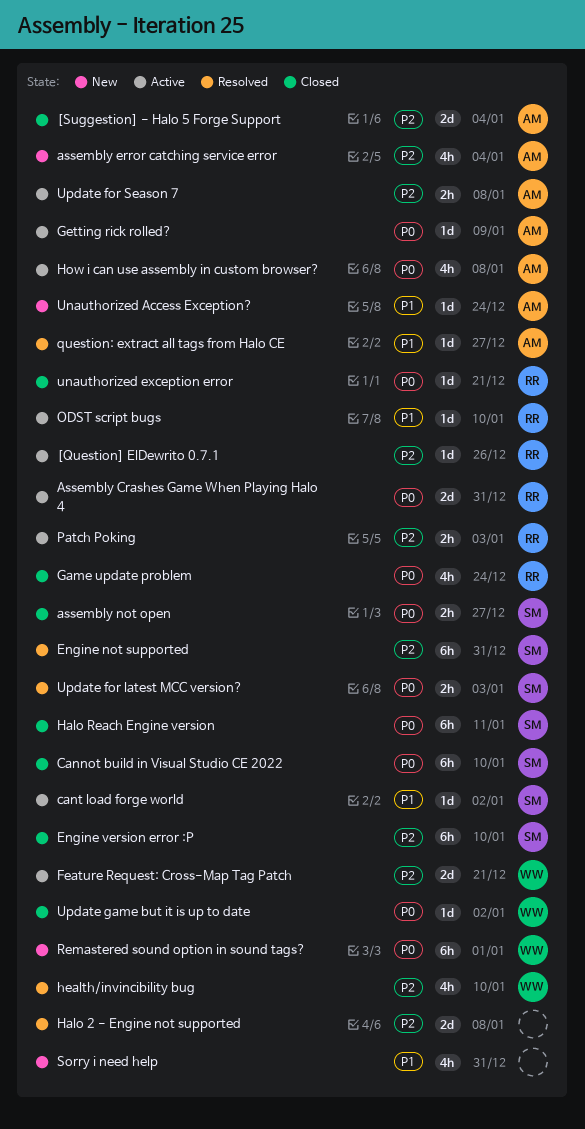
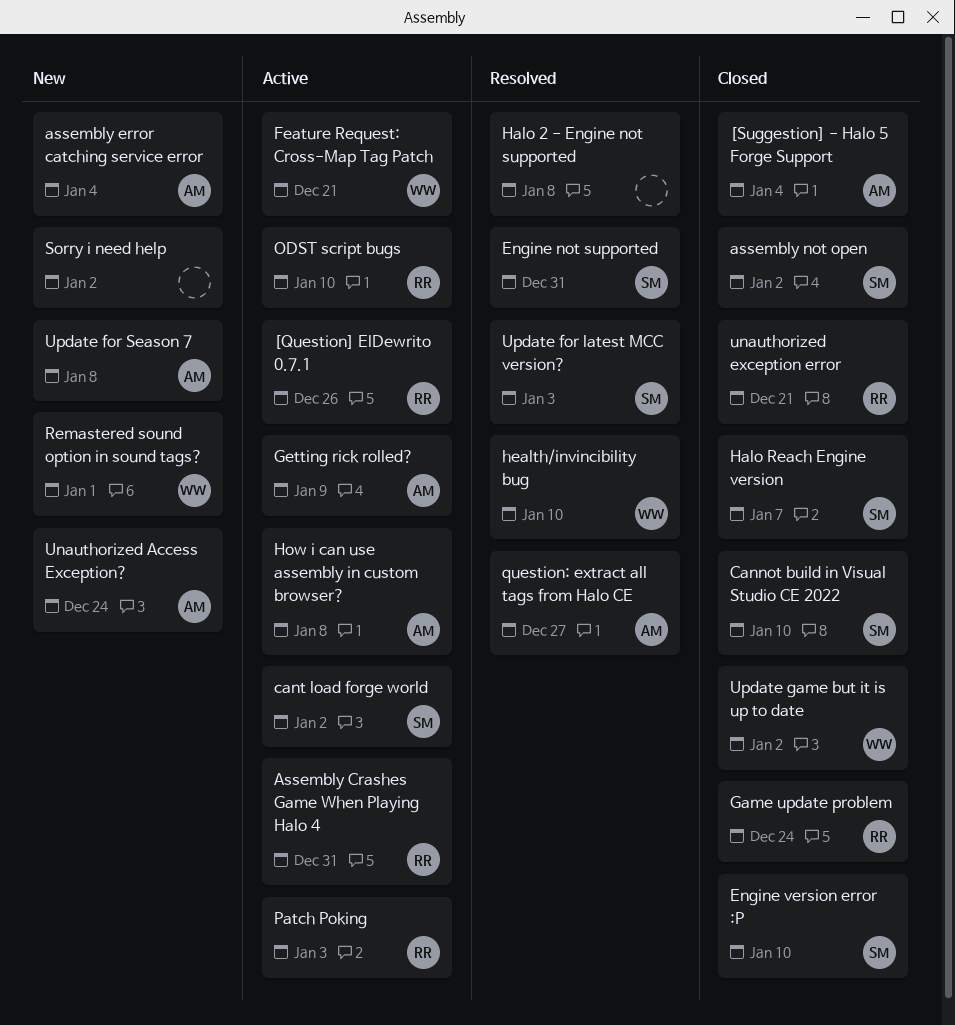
assembly not open, due: Dec 27 -> Jan 2
Halo Reach Engine version, due: Jan 11 -> Jan 7
Sorry i need help, due: Dec 31 -> Jan 2
Update for Season 7, status: Active -> New

